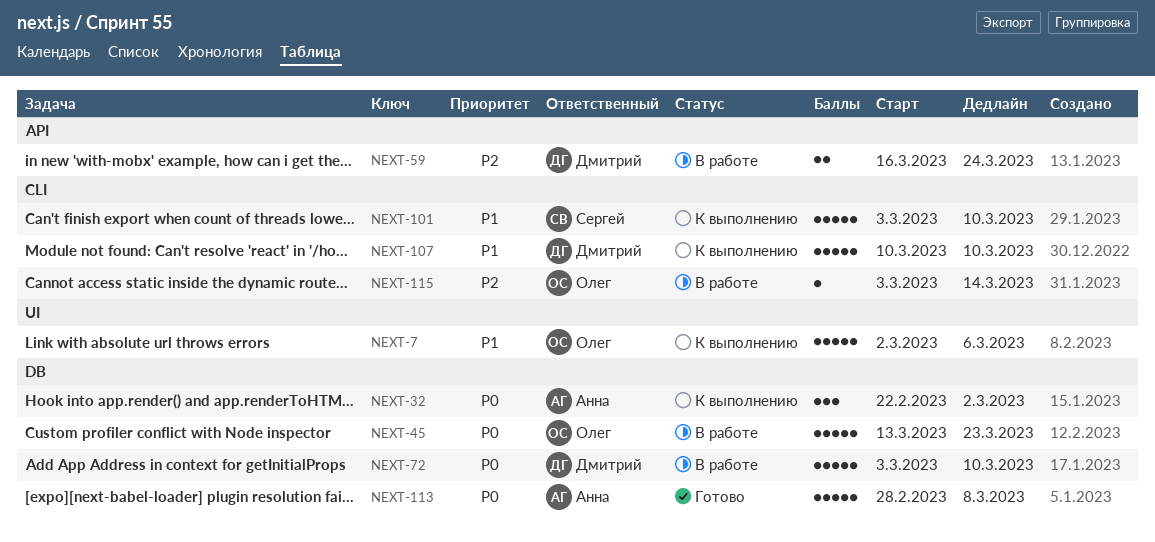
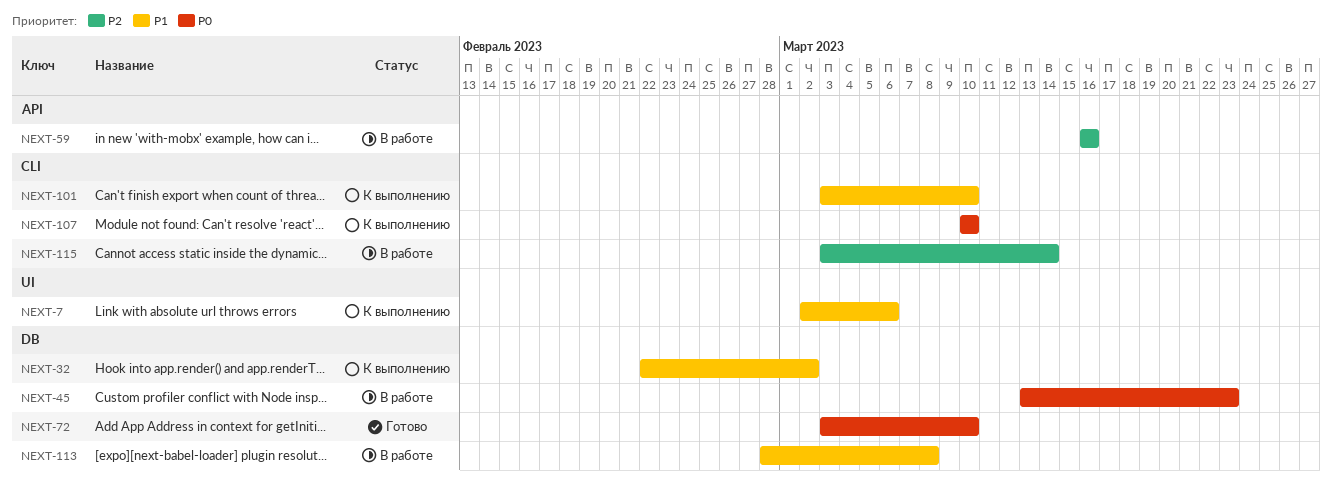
NEXT-32, priority: P0 -> P1
NEXT-59, due: Mar 24 -> Mar 16
NEXT-72, status: В работе -> Готово
NEXT-107, priority: P1 -> P0
NEXT-113, status: Готово -> В работе
NEXT-113, priority: P0 -> P1

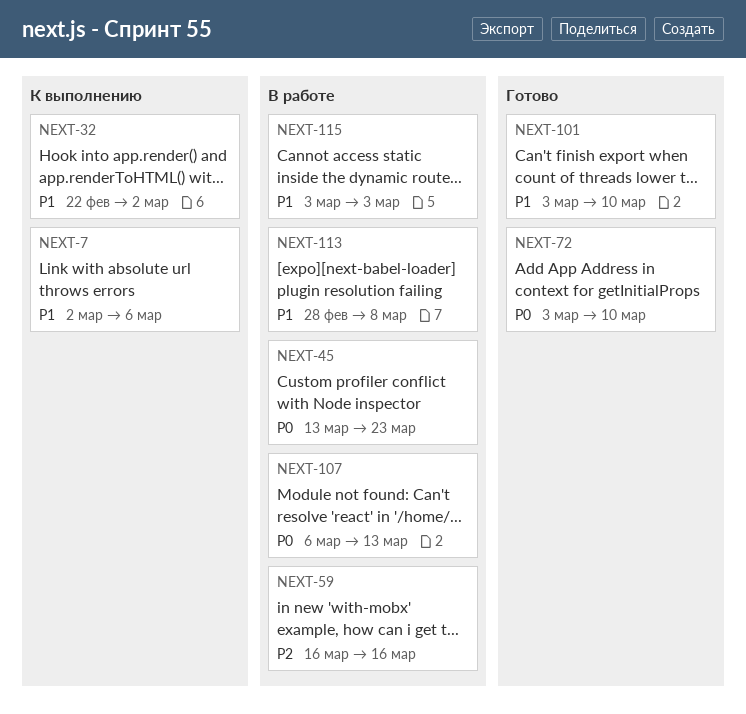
NEXT-101, status: К выполнению -> Готово
NEXT-107, status: К выполнению -> В работе
NEXT-107, start: Mar 10 -> Mar 6
NEXT-107, due: Mar 10 -> Mar 13
NEXT-115, priority: P2 -> P1
NEXT-115, due: Mar 14 -> Mar 3

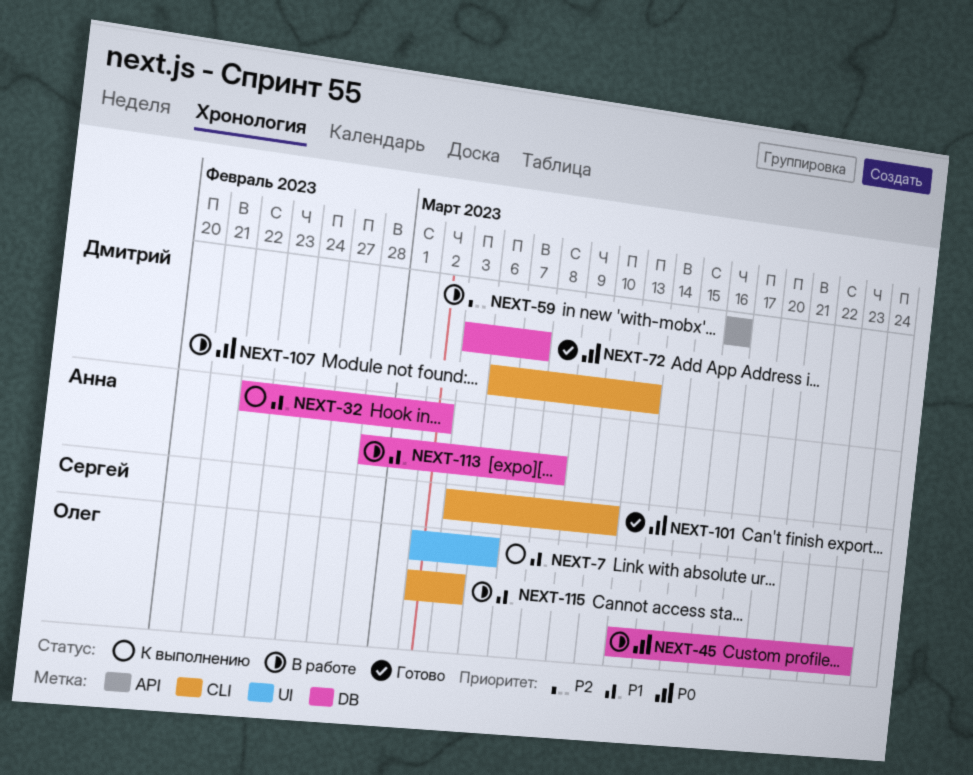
NEXT-72, due: Mar 10 -> Mar 7
NEXT-101, priority: P1 -> P0
NEXT-115, start: Mar 3 -> Mar 2

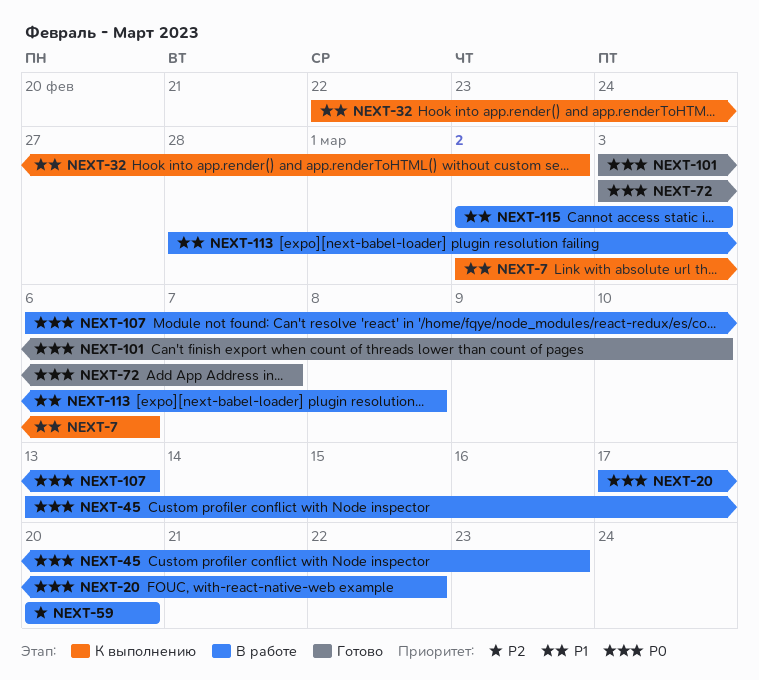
NEXT-20: none -> present
NEXT-59, start: Mar 16 -> Mar 20
NEXT-59, due: Mar 16 -> Mar 20

